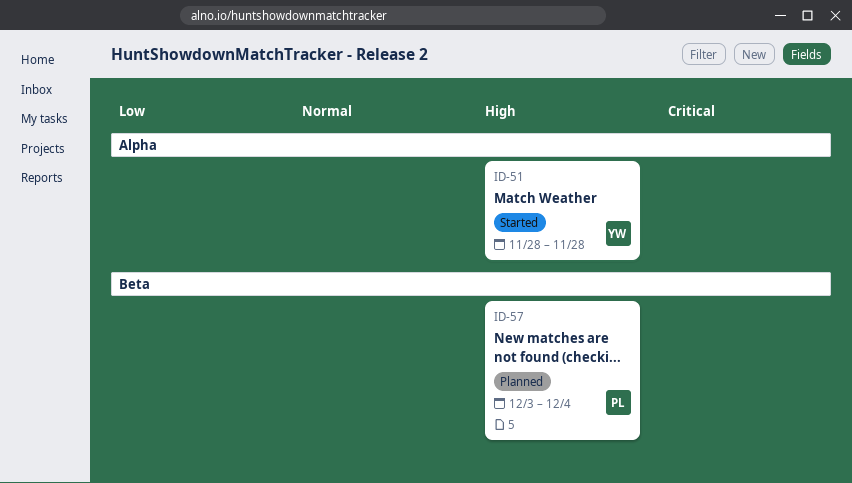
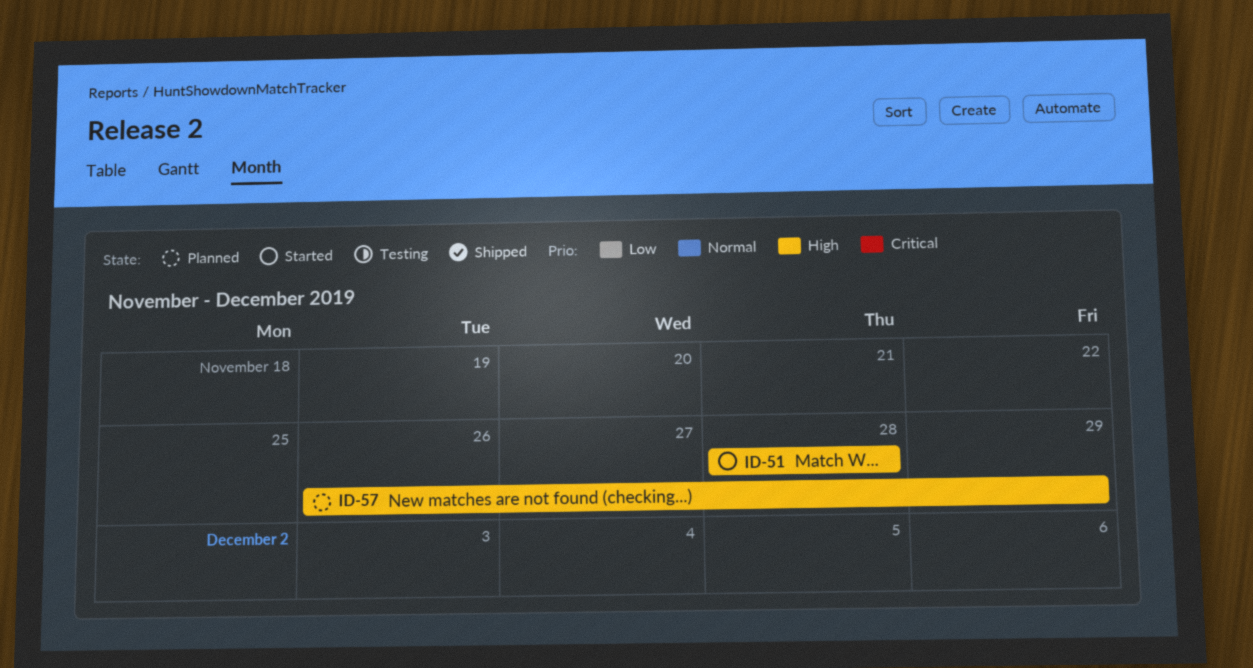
ID-57, start: Dec 3 -> Nov 26
ID-57, due: Dec 4 -> Nov 29

